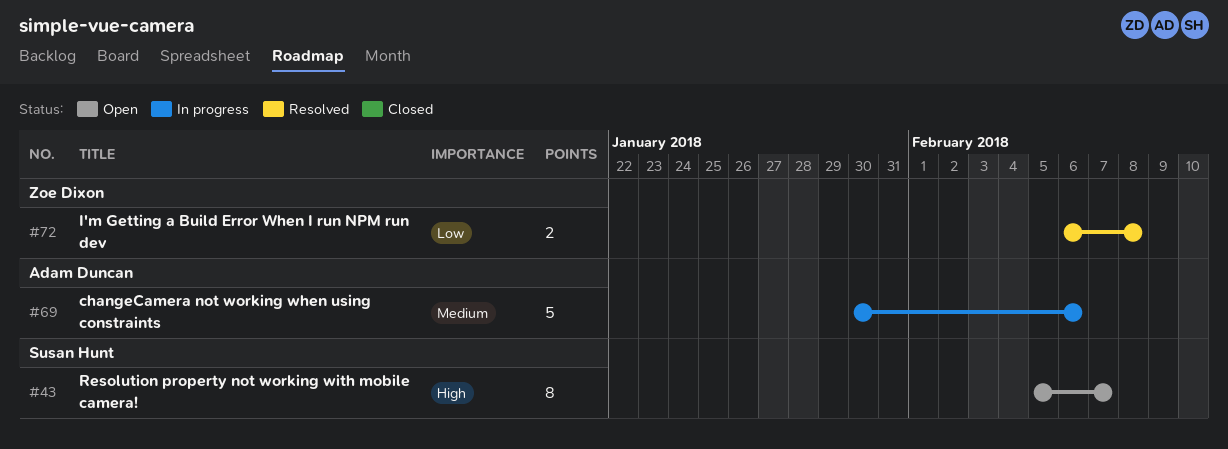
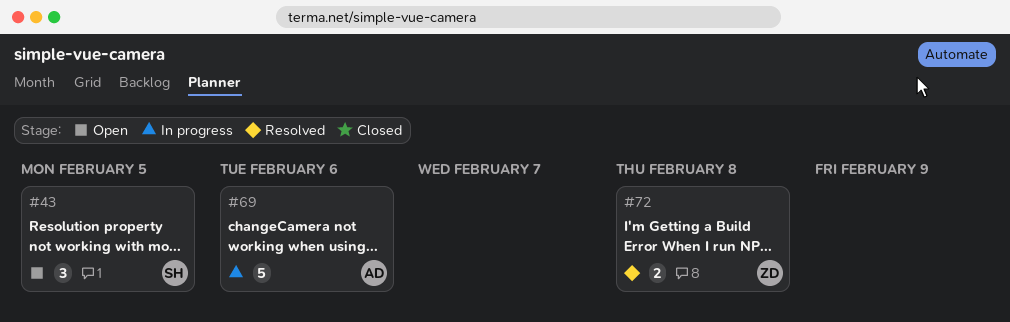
#43, estimate: 8 -> 3
#43, due: Feb 7 -> Feb 5

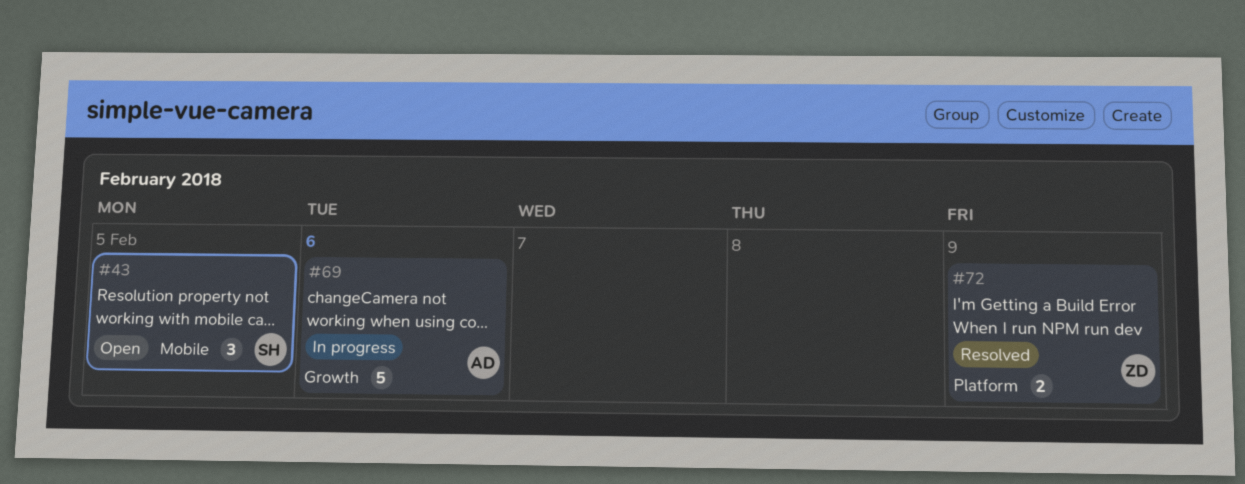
#72, due: Feb 8 -> Feb 9

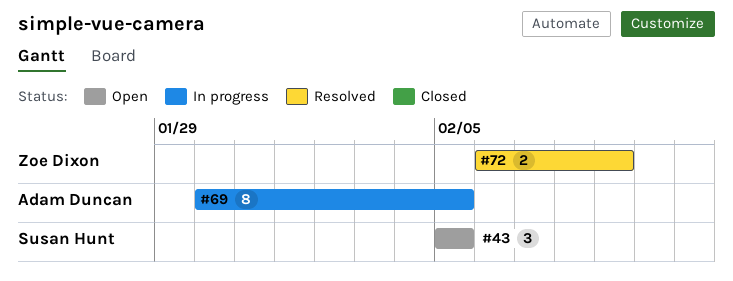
#69, estimate: 5 -> 8
#69, due: Feb 6 -> Feb 5

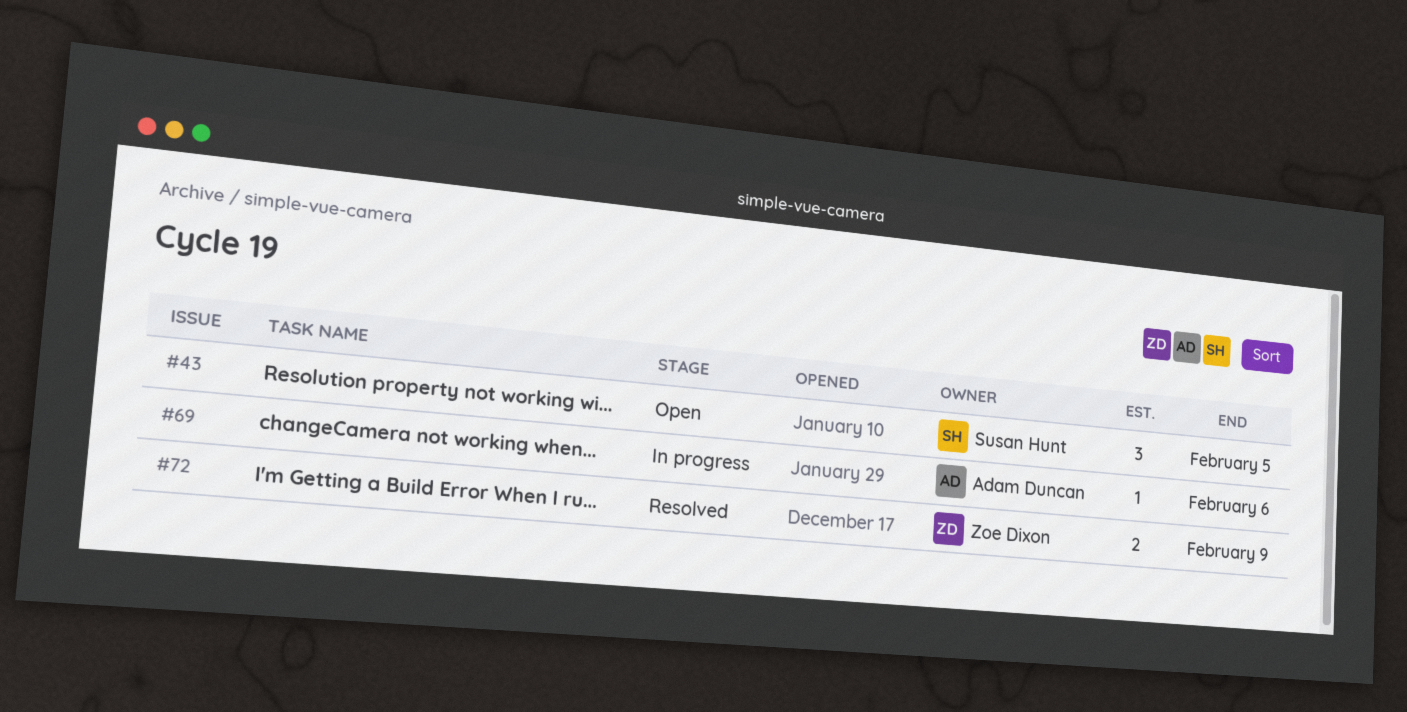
#69, estimate: 8 -> 1
#69, due: Feb 5 -> Feb 6

